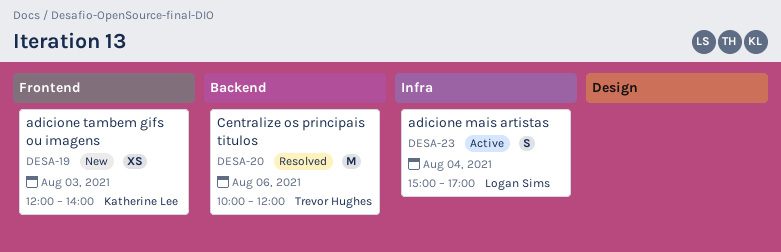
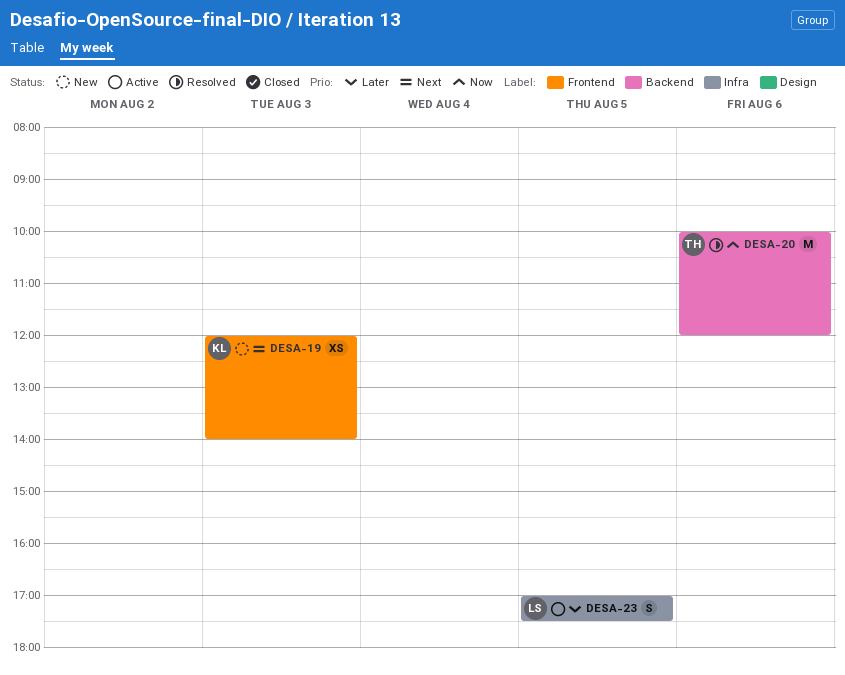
DESA-23, day: Aug 4 -> Aug 5
DESA-23, begins: 15:00 -> 17:00
DESA-23, ends: 17:00 -> 17:30

